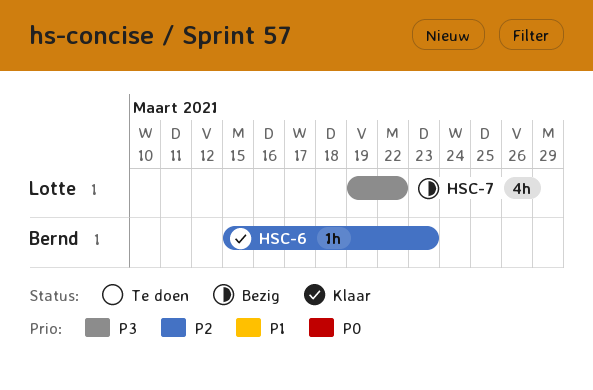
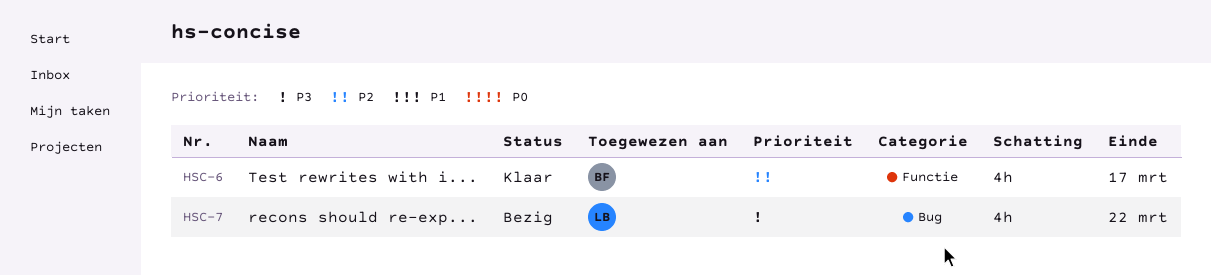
HSC-6, estimate: 1h -> 4h
HSC-6, due: Mar 23 -> Mar 17

